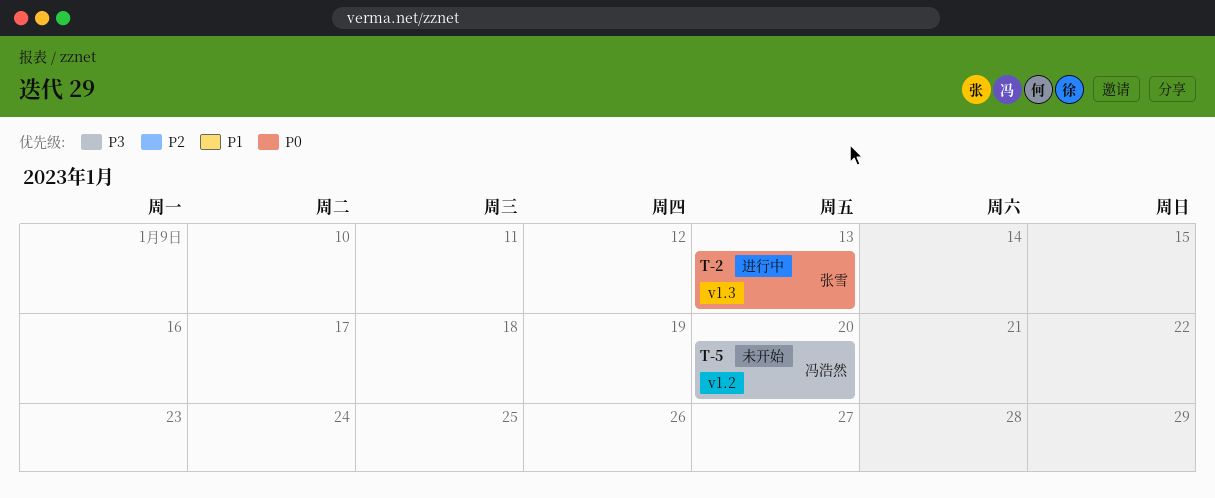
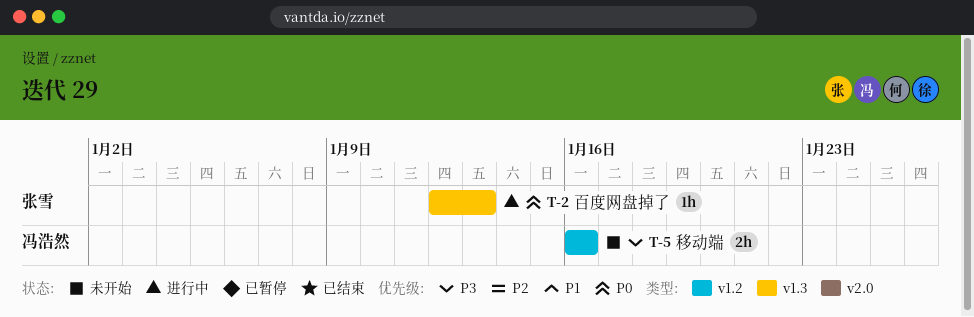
T-5, due: Jan 20 -> Jan 16

